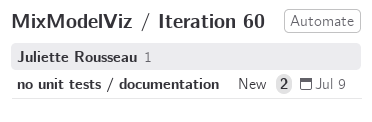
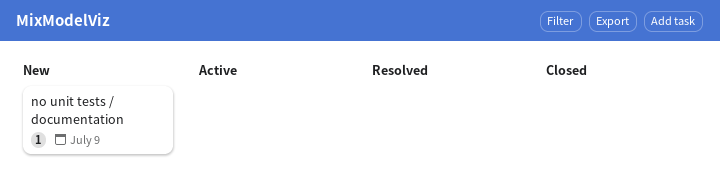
no unit tests / documentation, estimate: 2 -> 1

